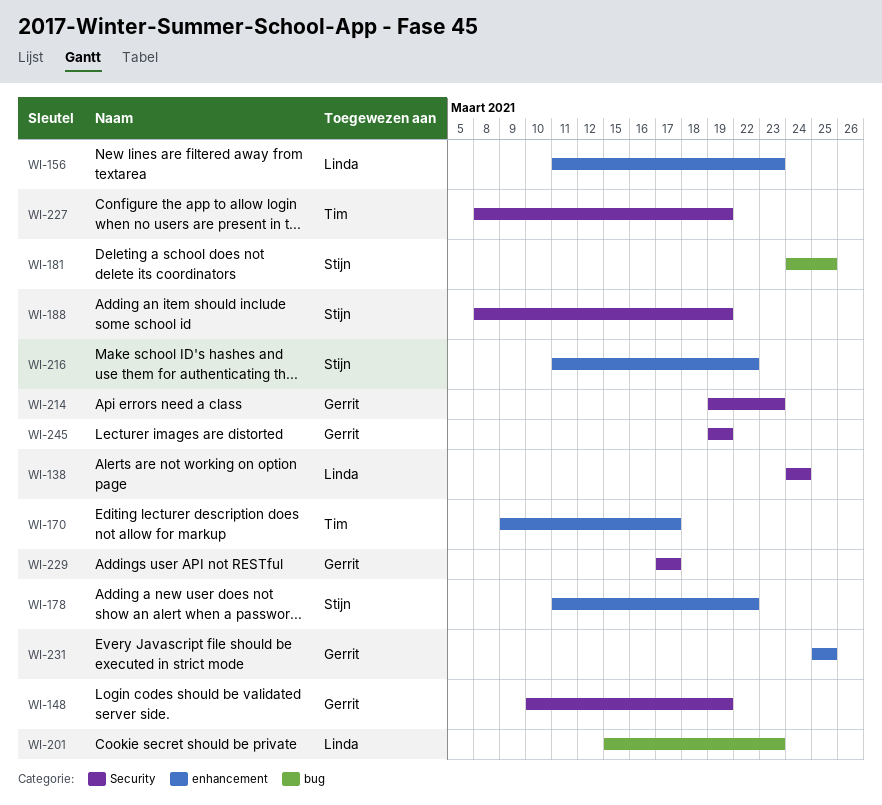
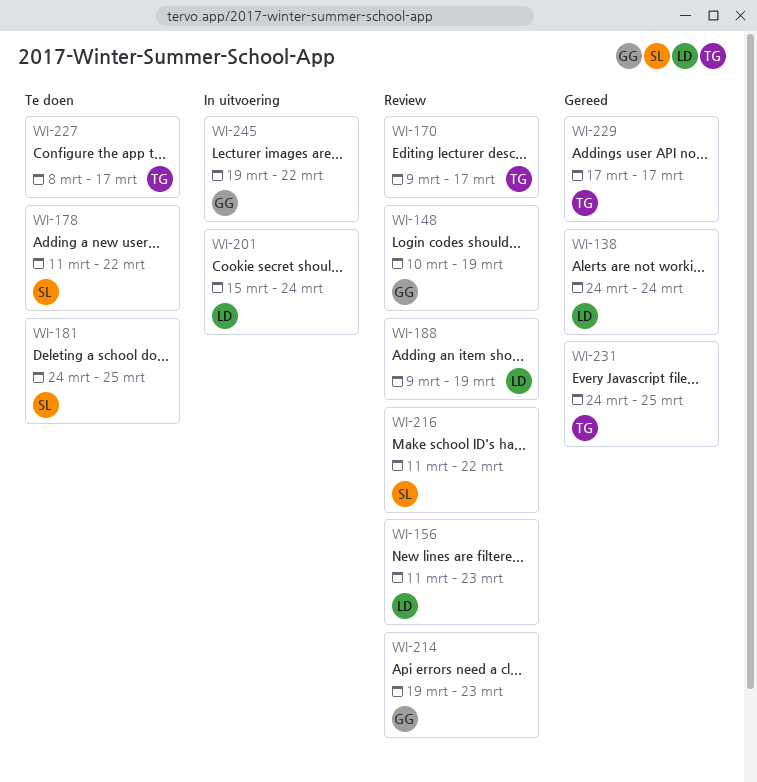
WI-188, owner: Stijn -> Linda
WI-188, start: Mar 8 -> Mar 9
WI-201, due: Mar 23 -> Mar 24
WI-227, due: Mar 19 -> Mar 17
WI-229, owner: Gerrit -> Tim
WI-231, owner: Gerrit -> Tim
WI-231, start: Mar 25 -> Mar 24
WI-245, due: Mar 19 -> Mar 22

